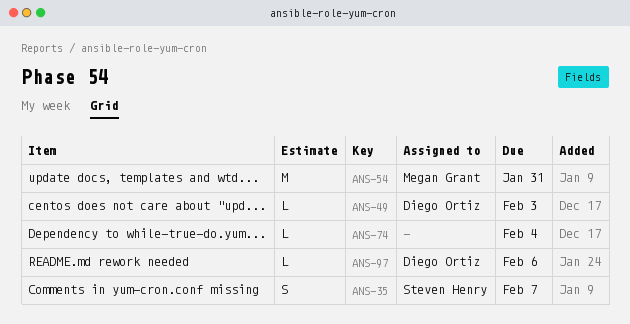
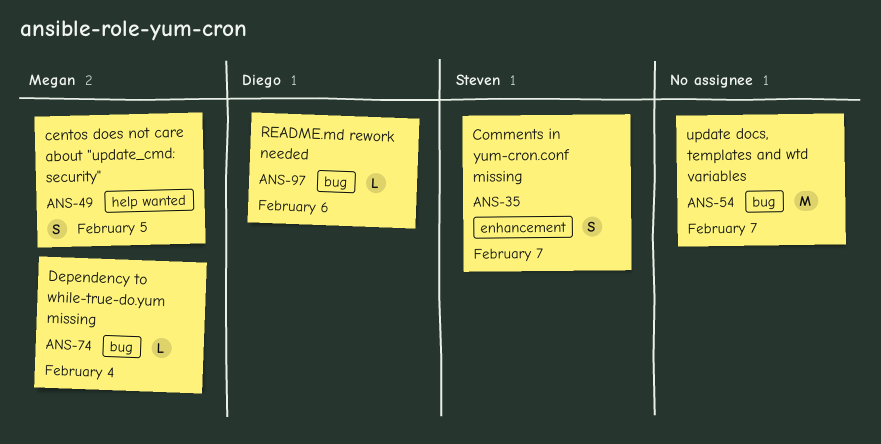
ANS-49, owner: Diego Ortiz -> Megan Grant
ANS-49, estimate: L -> S
ANS-49, due: Feb 3 -> Feb 5
ANS-54, owner: Megan Grant -> none
ANS-54, due: Jan 31 -> Feb 7
ANS-74, owner: none -> Megan Grant

